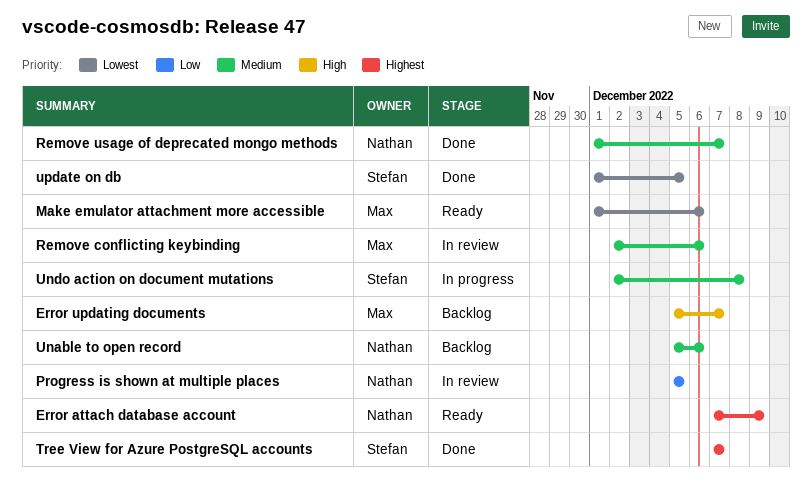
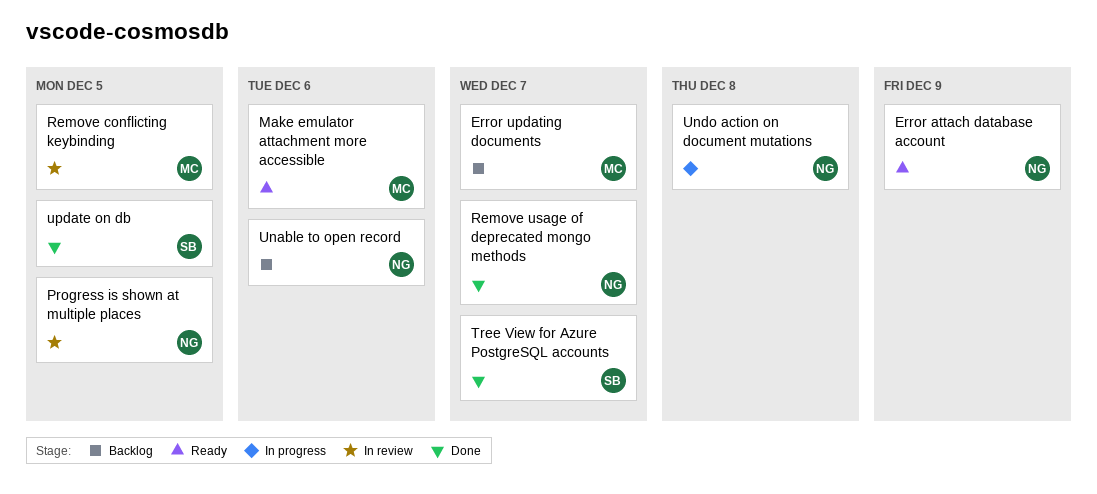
Remove conflicting keybinding, due: Dec 6 -> Dec 5
Undo action on document mutations, owner: Stefan -> Nathan

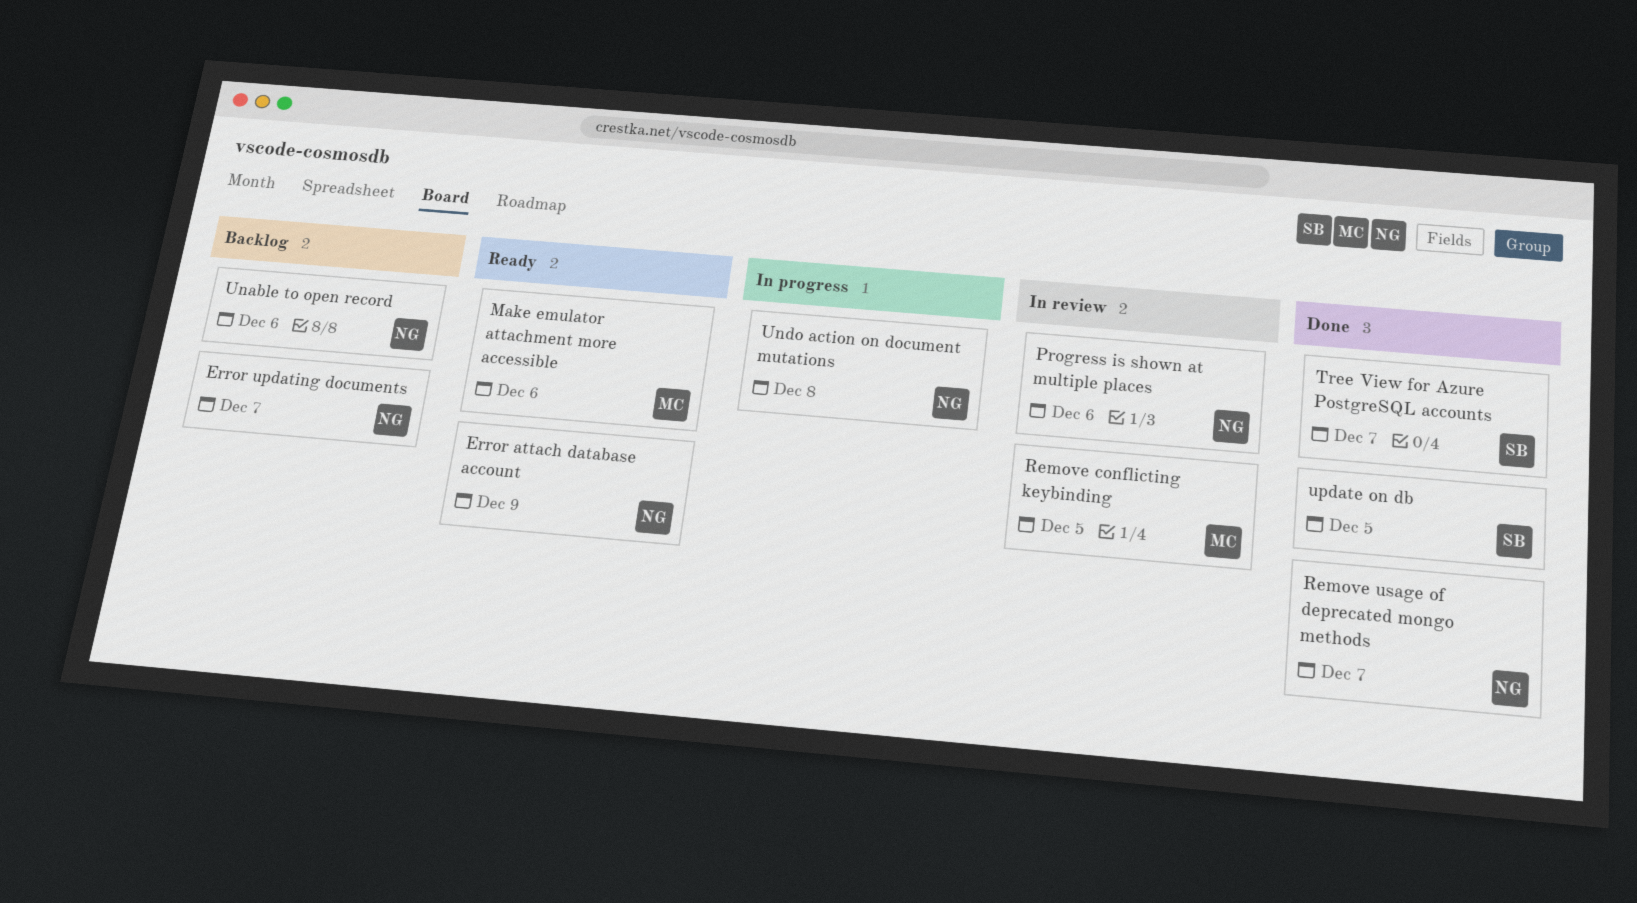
Error updating documents, owner: MC -> NG
Progress is shown at multiple places, due: Dec 5 -> Dec 6

